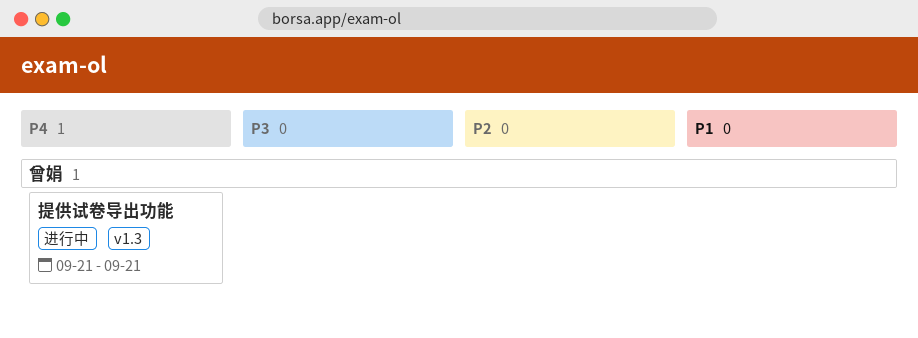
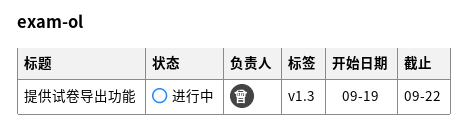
提供试卷导出功能, start: Sep 21 -> Sep 19
提供试卷导出功能, due: Sep 21 -> Sep 22

